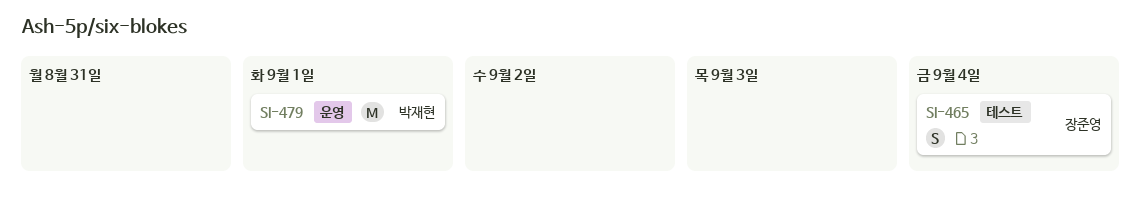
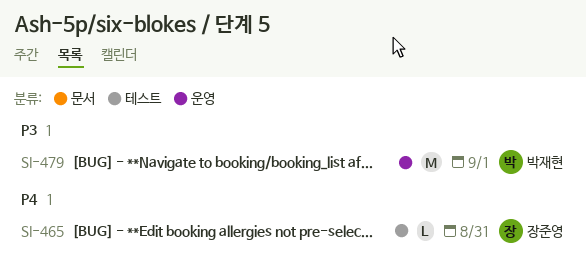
SI-465, estimate: S -> L
SI-465, due: Sep 4 -> Aug 31

